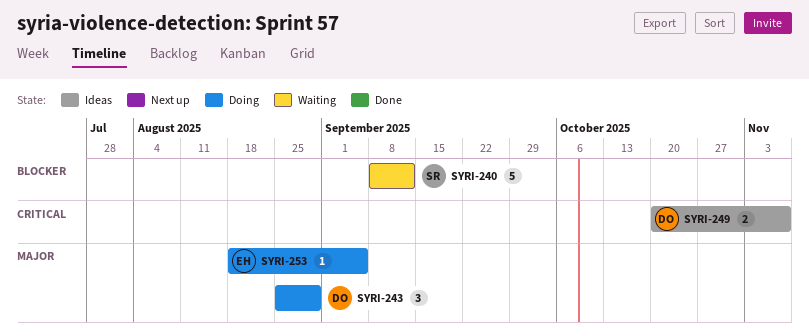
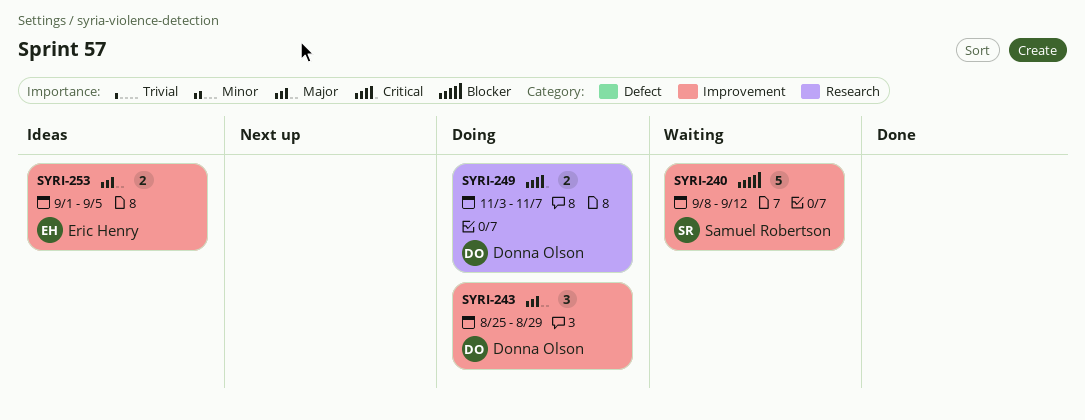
SYRI-249, status: Ideas -> Doing
SYRI-249, start: Oct 20 -> Nov 3
SYRI-253, status: Doing -> Ideas
SYRI-253, estimate: 1 -> 2
SYRI-253, start: Aug 18 -> Sep 1

